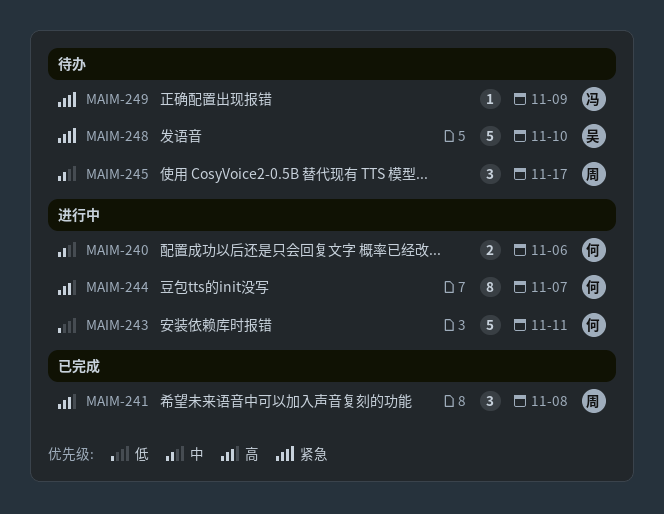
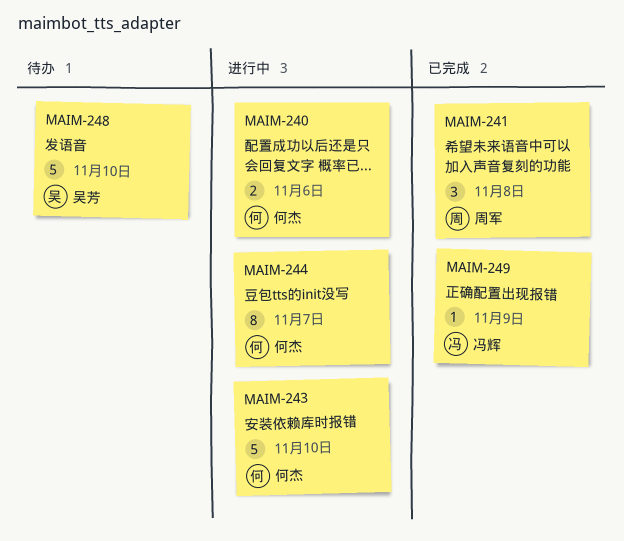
MAIM-243, due: Nov 11 -> Nov 10
MAIM-245: present -> none
MAIM-249, status: 待办 -> 已完成

